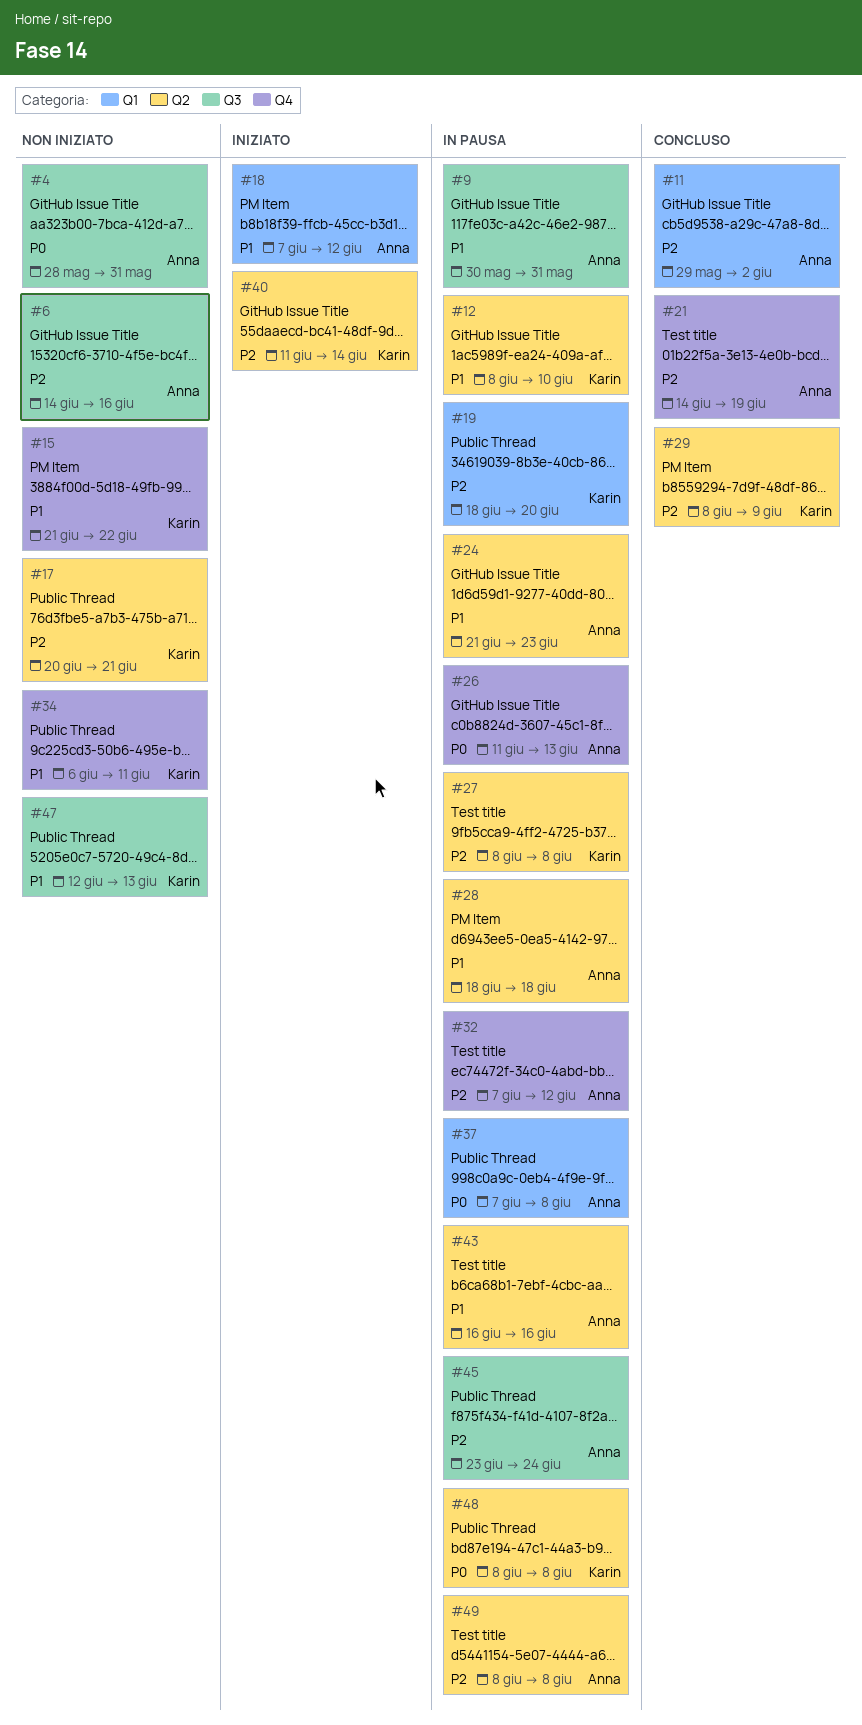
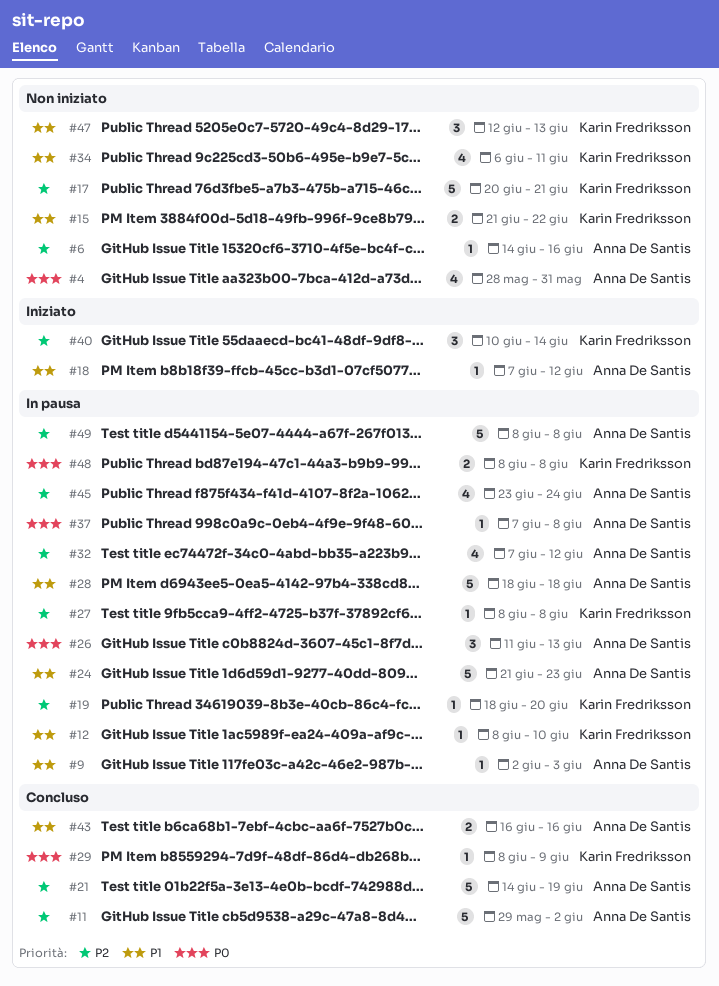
#9, start: May 30 -> Jun 2
#9, due: May 31 -> Jun 3
#29, priority: P2 -> P0
#40, start: Jun 11 -> Jun 10
#43, status: In pausa -> Concluso

